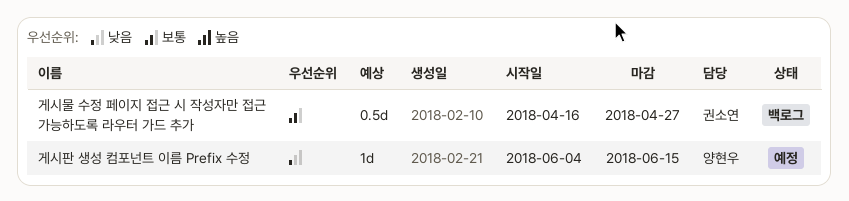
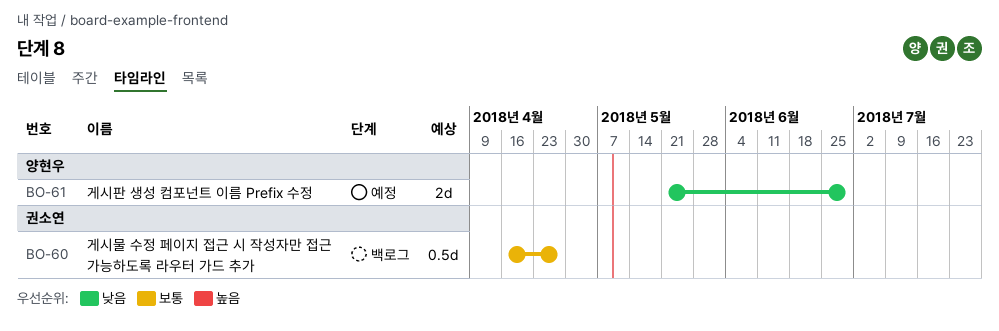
게시판 생성 컴포넌트 이름 Prefix 수정, estimate: 1d -> 2d
게시판 생성 컴포넌트 이름 Prefix 수정, start: Jun 4 -> May 21
게시판 생성 컴포넌트 이름 Prefix 수정, due: Jun 15 -> Jun 29

